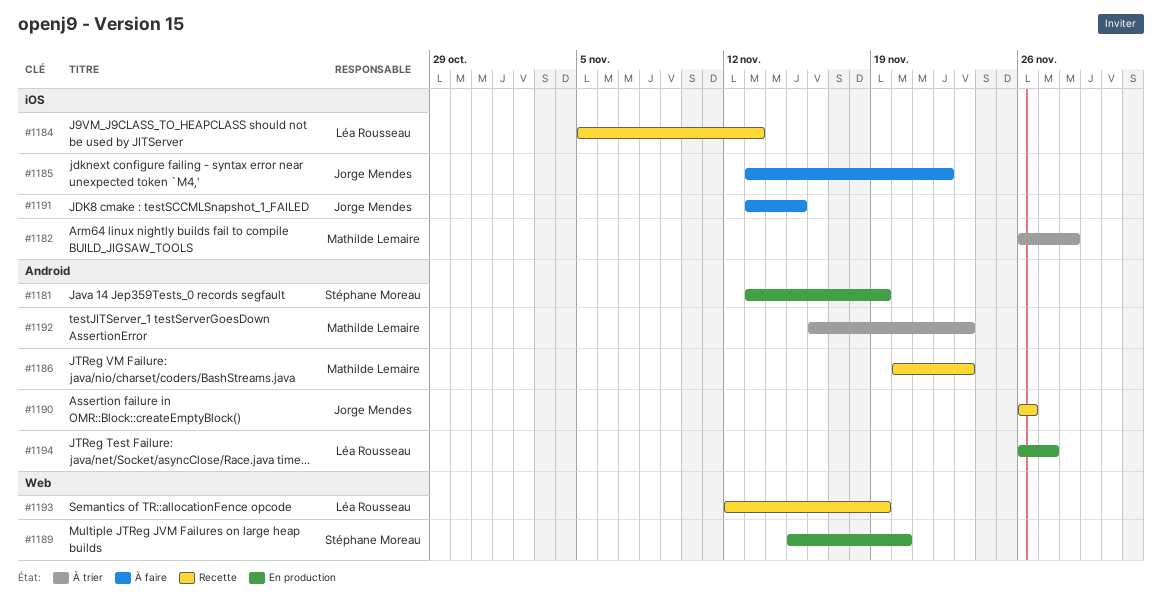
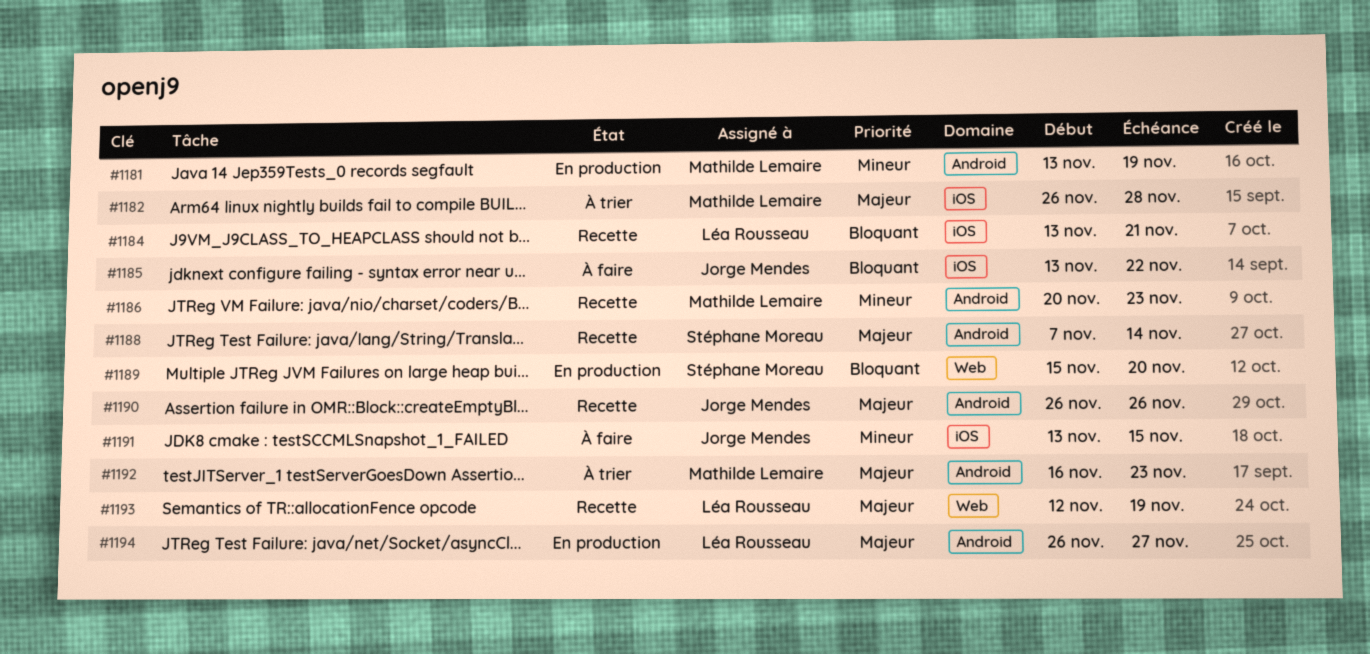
#1181, owner: Stéphane Moreau -> Mathilde Lemaire
#1184, start: Nov 5 -> Nov 13
#1184, due: Nov 13 -> Nov 21
#1188: none -> present

